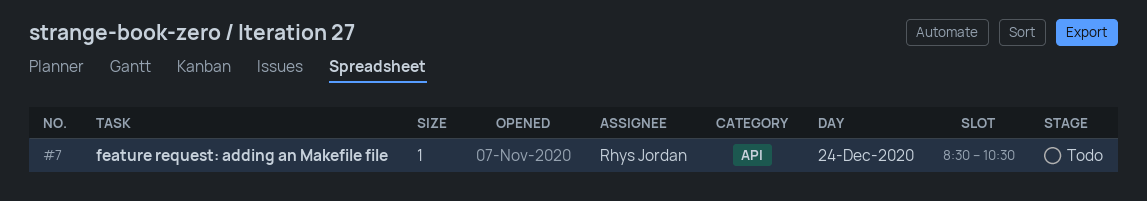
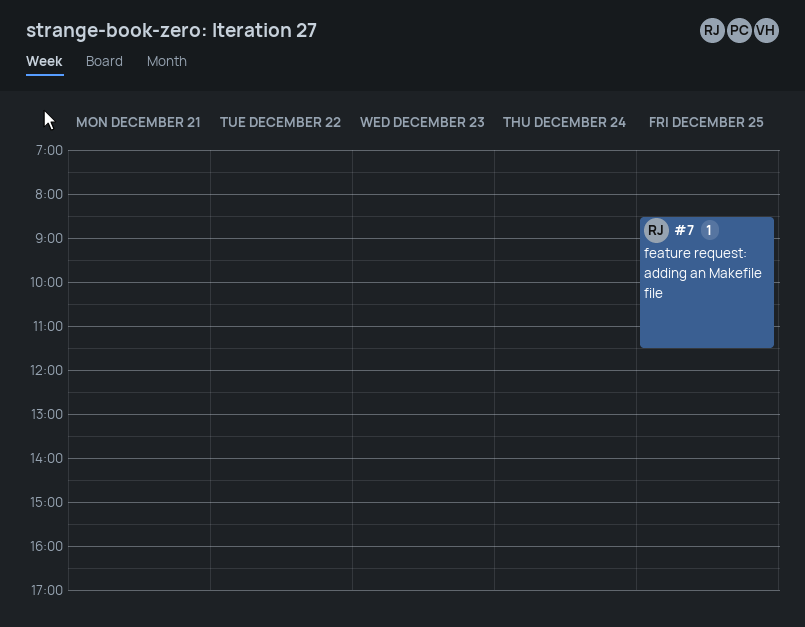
#7, day: Dec 24 -> Dec 25
#7, ends: 10:30 -> 11:30

